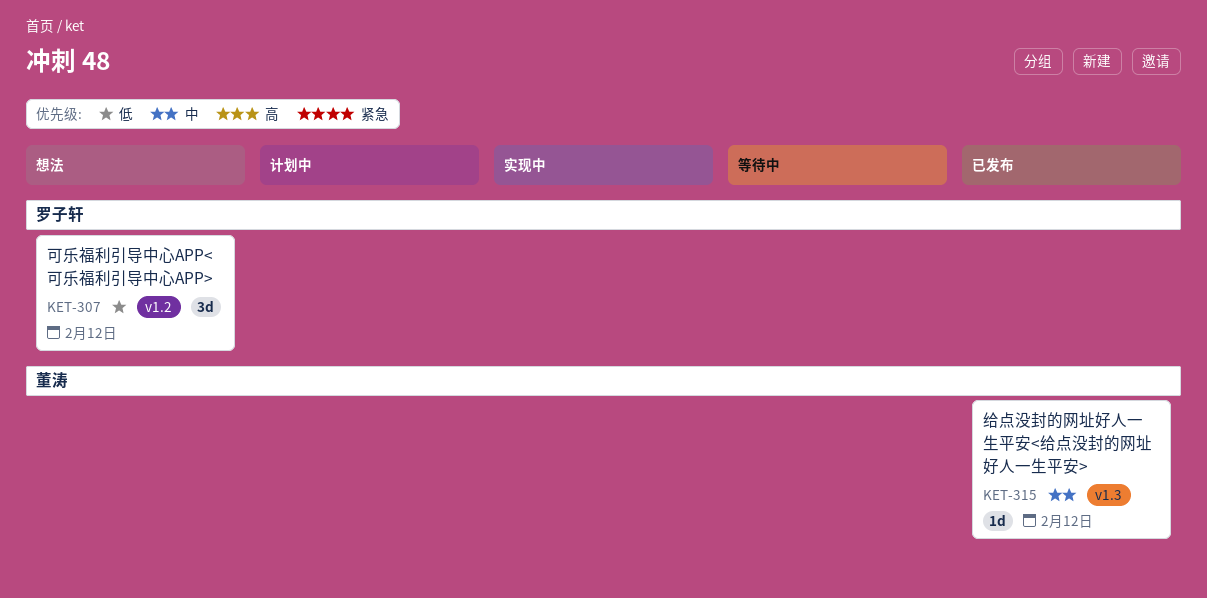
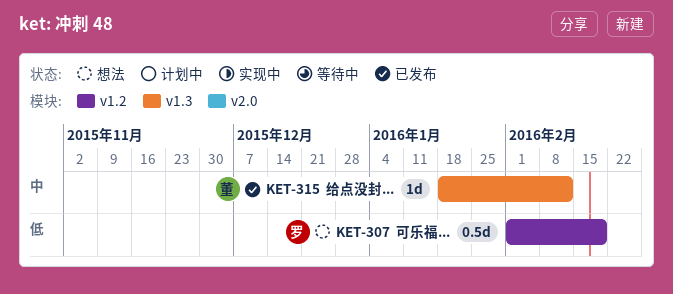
KET-307, estimate: 3d -> 0.5d
KET-307, due: Feb 12 -> Feb 19

